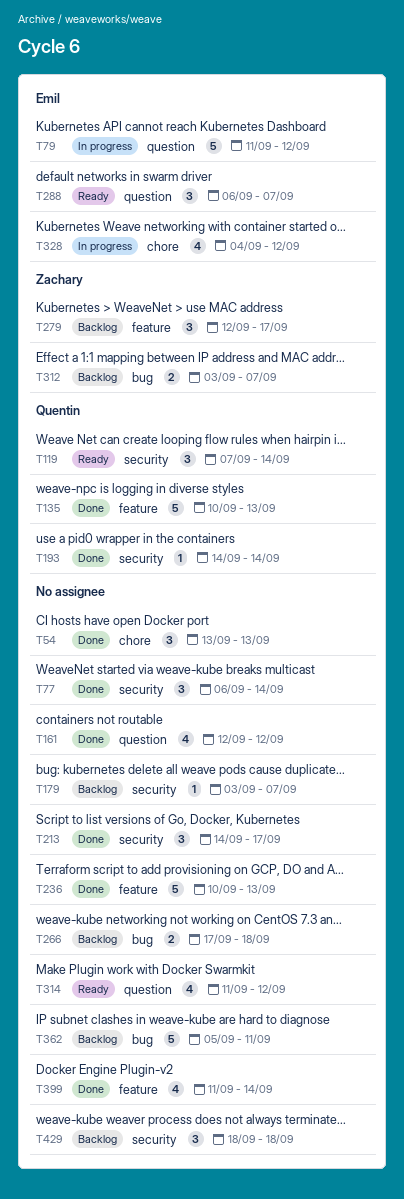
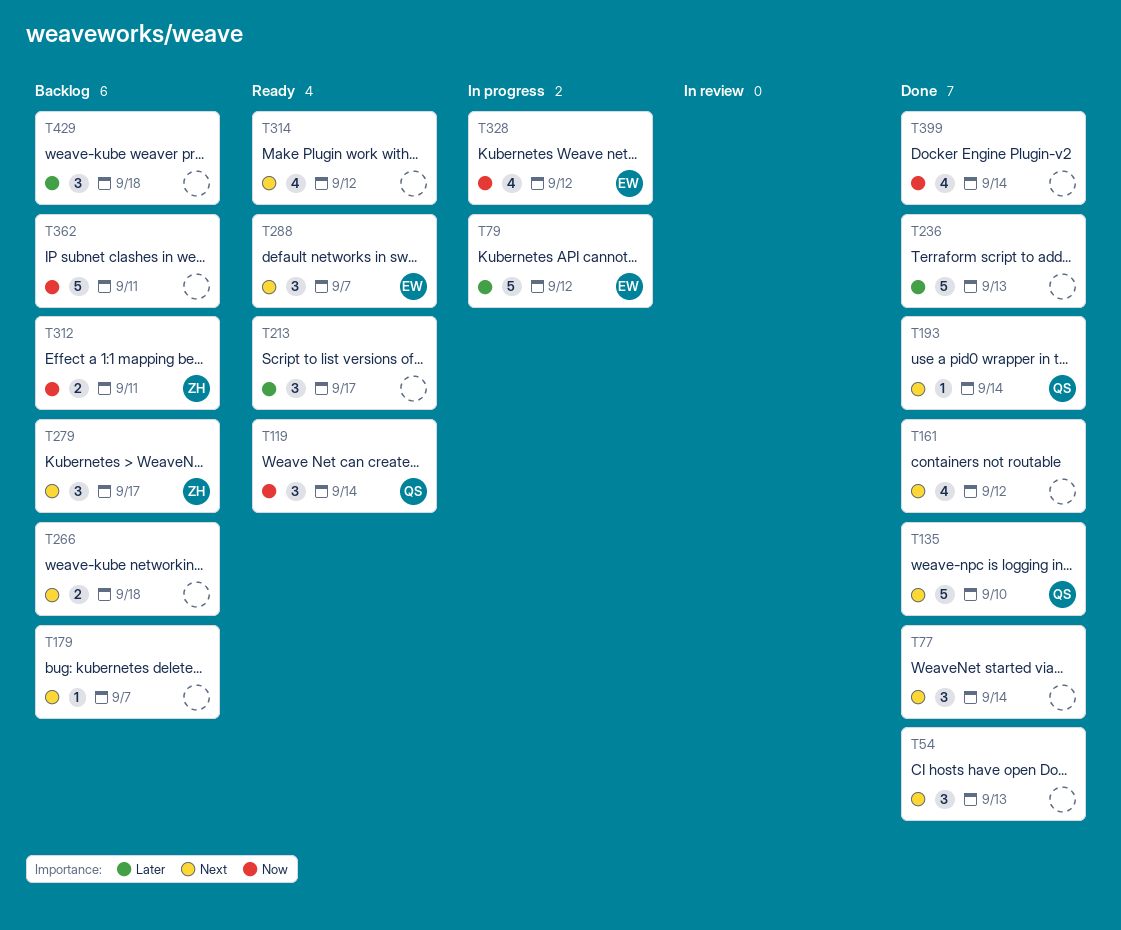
T135, due: Sep 13 -> Sep 10
T213, status: Done -> Ready
T312, due: Sep 7 -> Sep 11

